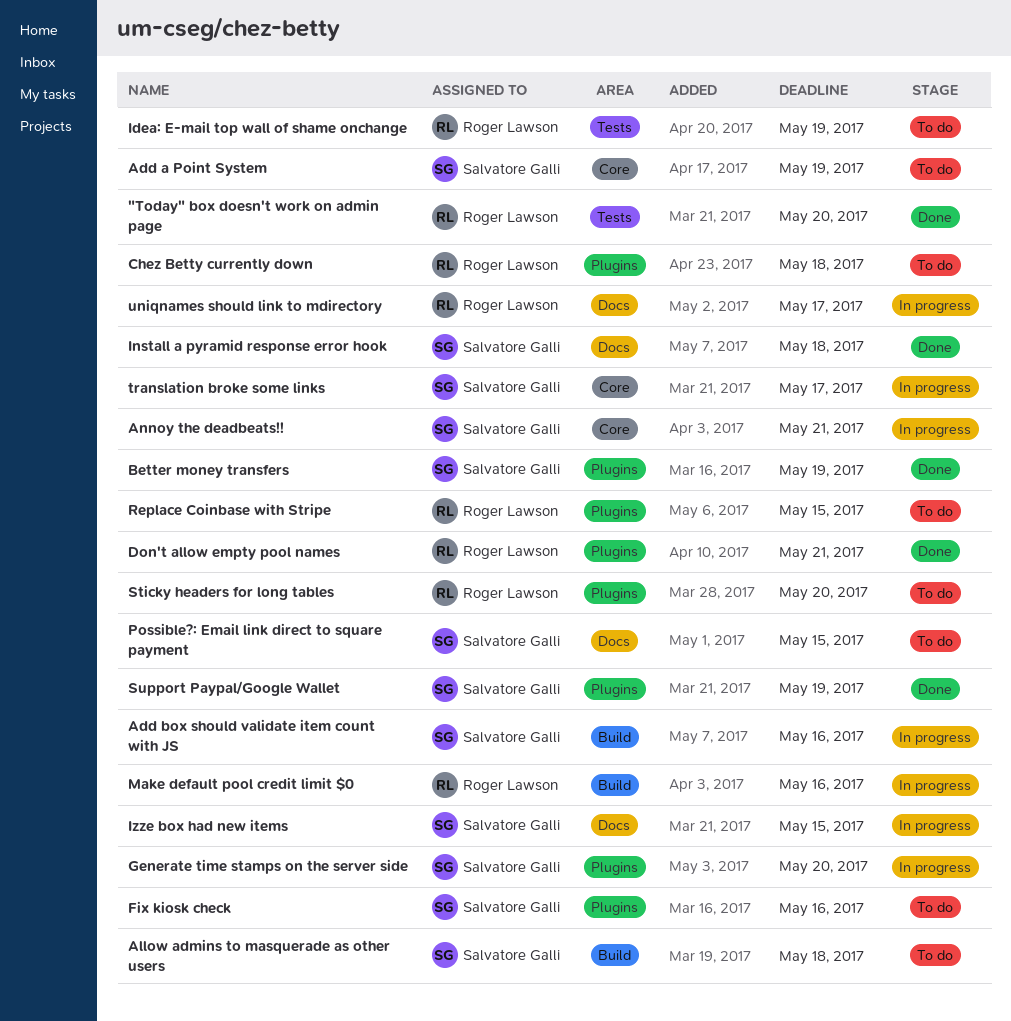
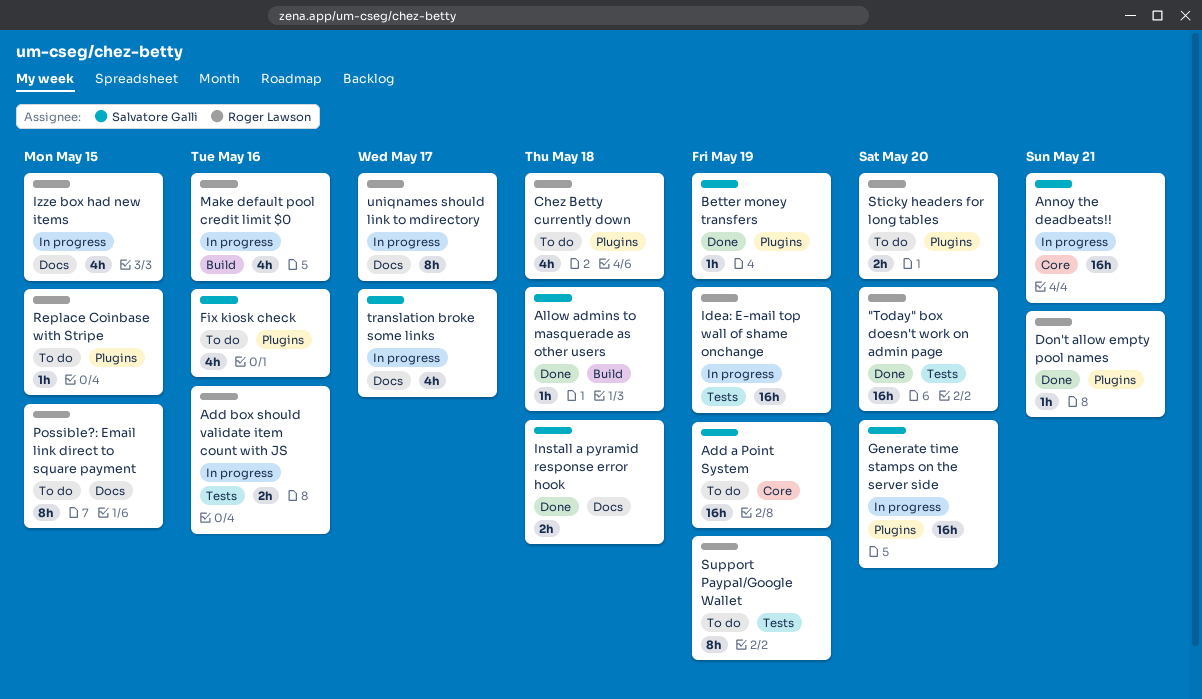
Add box should validate item count with JS, owner: Salvatore Galli -> Roger Lawson
Add box should validate item count with JS, label: Build -> Tests
Allow admins to masquerade as other users, status: To do -> Done
Idea: E-mail top wall of shame onchange, status: To do -> In progress
Izze box had new items, owner: Salvatore Galli -> Roger Lawson
Possible?: Email link direct to square payment, owner: Salvatore Galli -> Roger Lawson
Support Paypal/Google Wallet, status: Done -> To do
Support Paypal/Google Wallet, owner: Salvatore Galli -> Roger Lawson
Support Paypal/Google Wallet, label: Plugins -> Tests
translation broke some links, label: Core -> Docs

